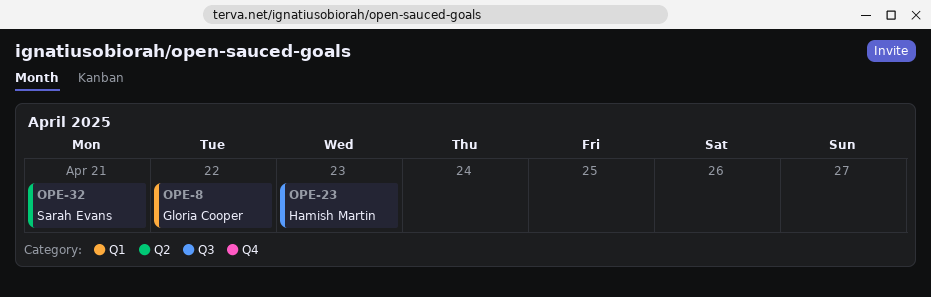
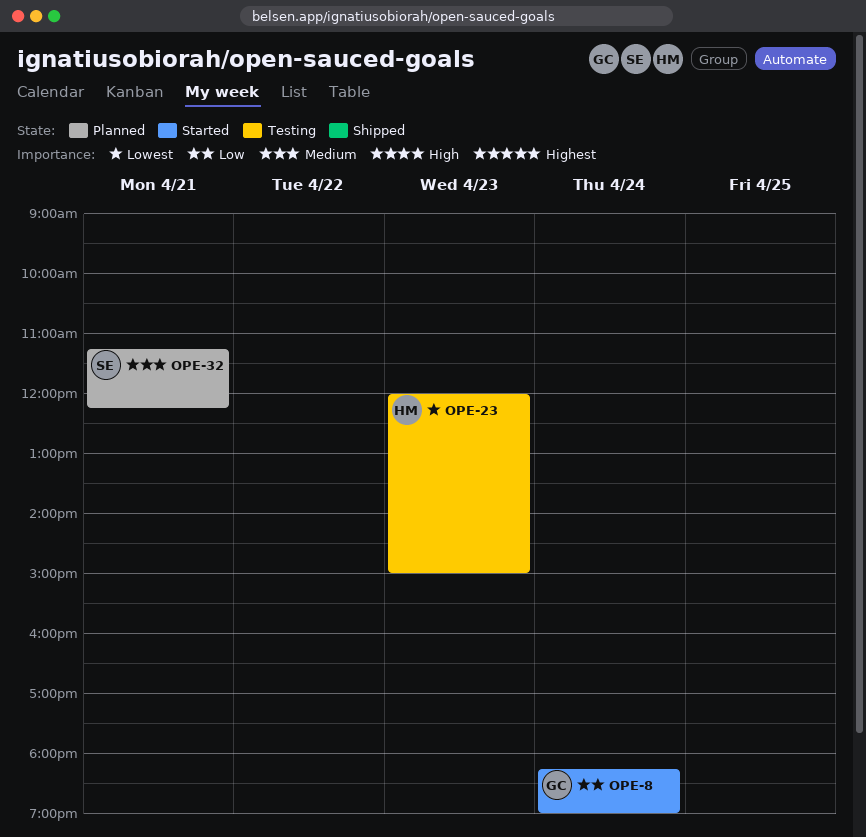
OPE-8, day: Apr 22 -> Apr 24

